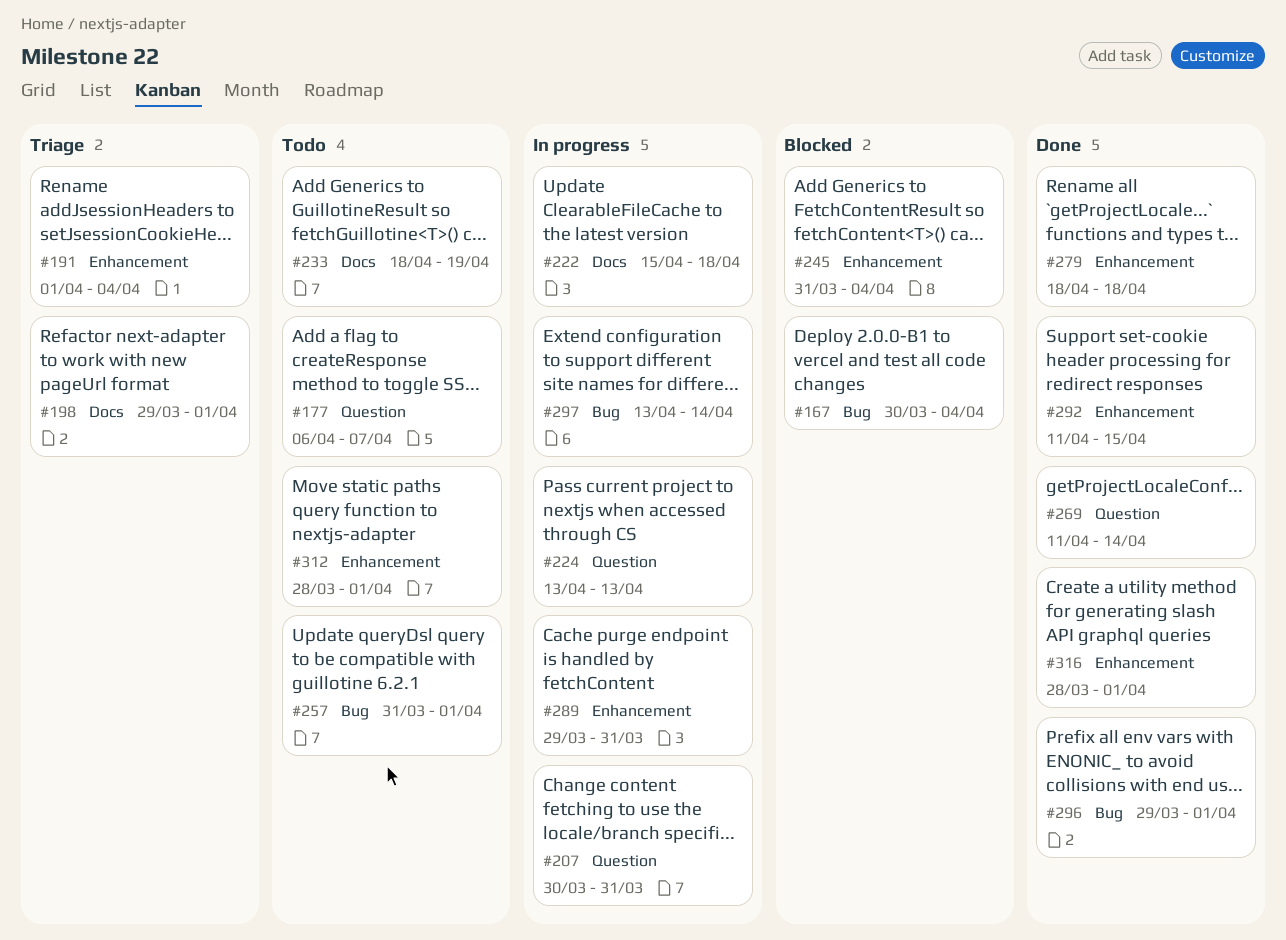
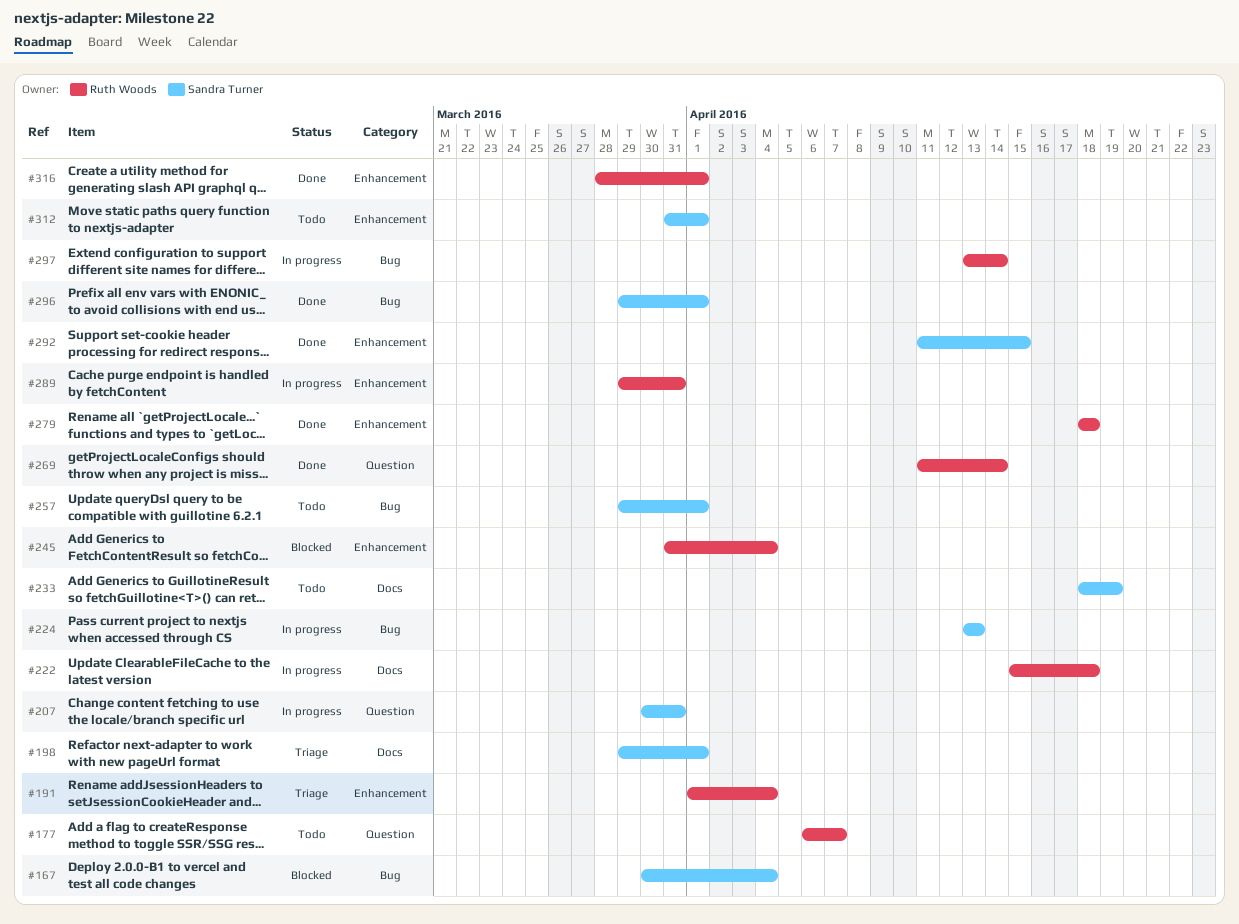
#224, label: Question -> Bug
#257, start: Mar 31 -> Mar 29
#312, start: Mar 28 -> Mar 31

